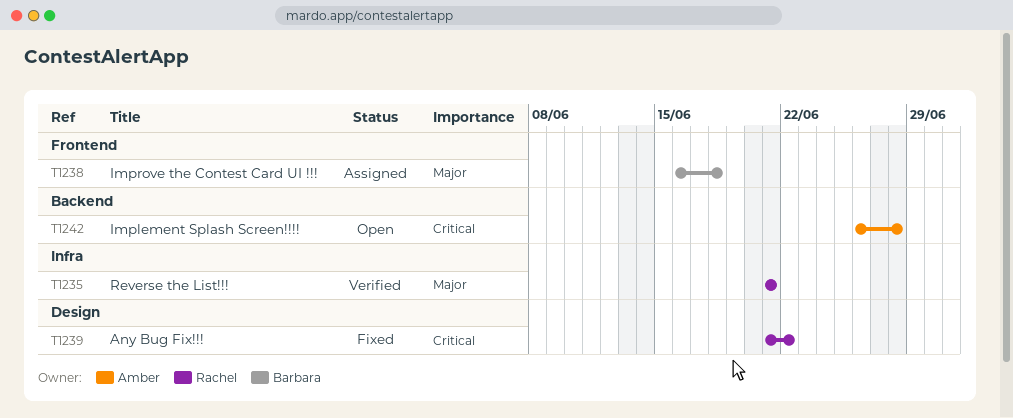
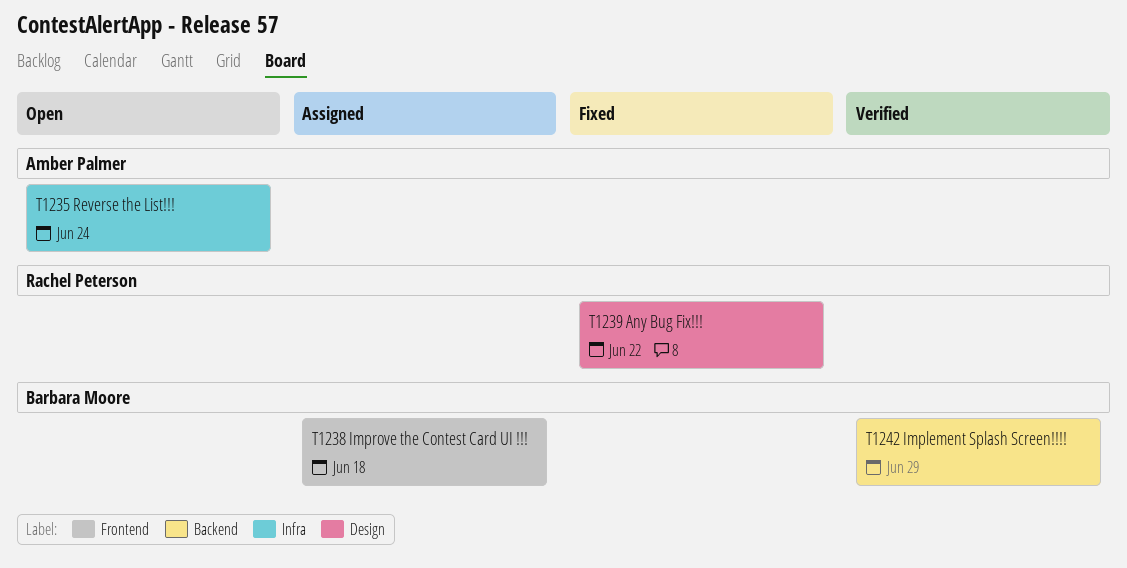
T1235, status: Verified -> Open
T1235, owner: Rachel Peterson -> Amber Palmer
T1235, due: Jun 21 -> Jun 24
T1242, status: Open -> Verified
T1242, owner: Amber Palmer -> Barbara Moore
T1242, due: Jun 28 -> Jun 29

